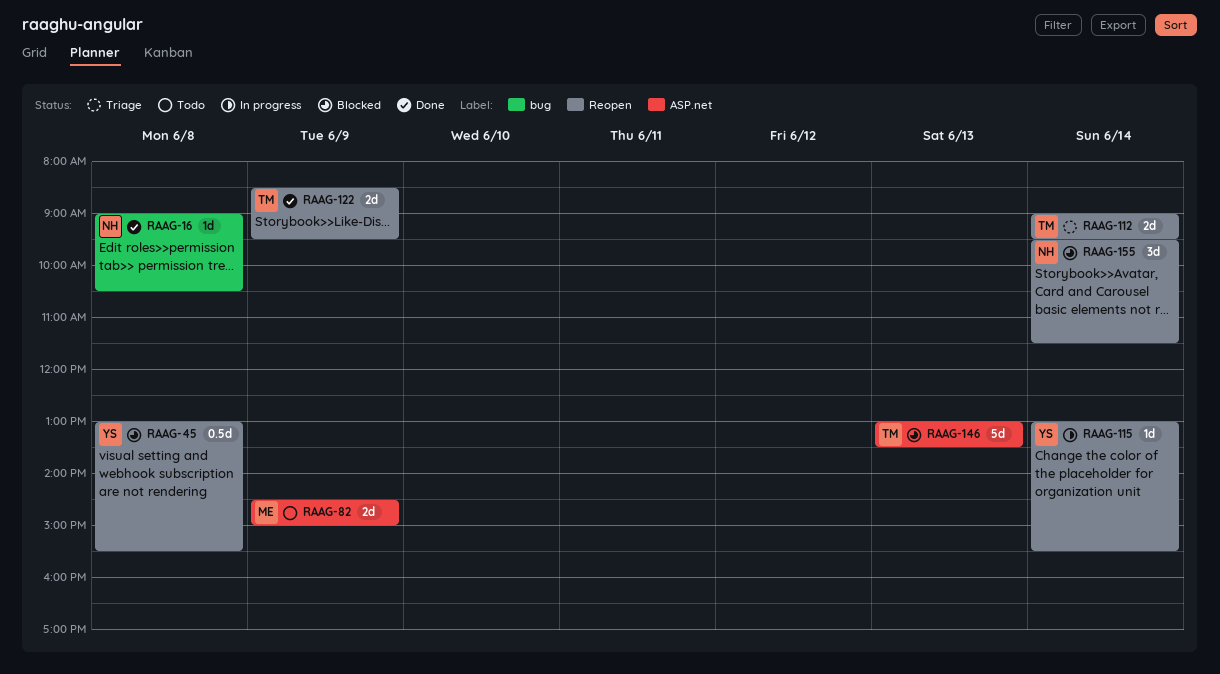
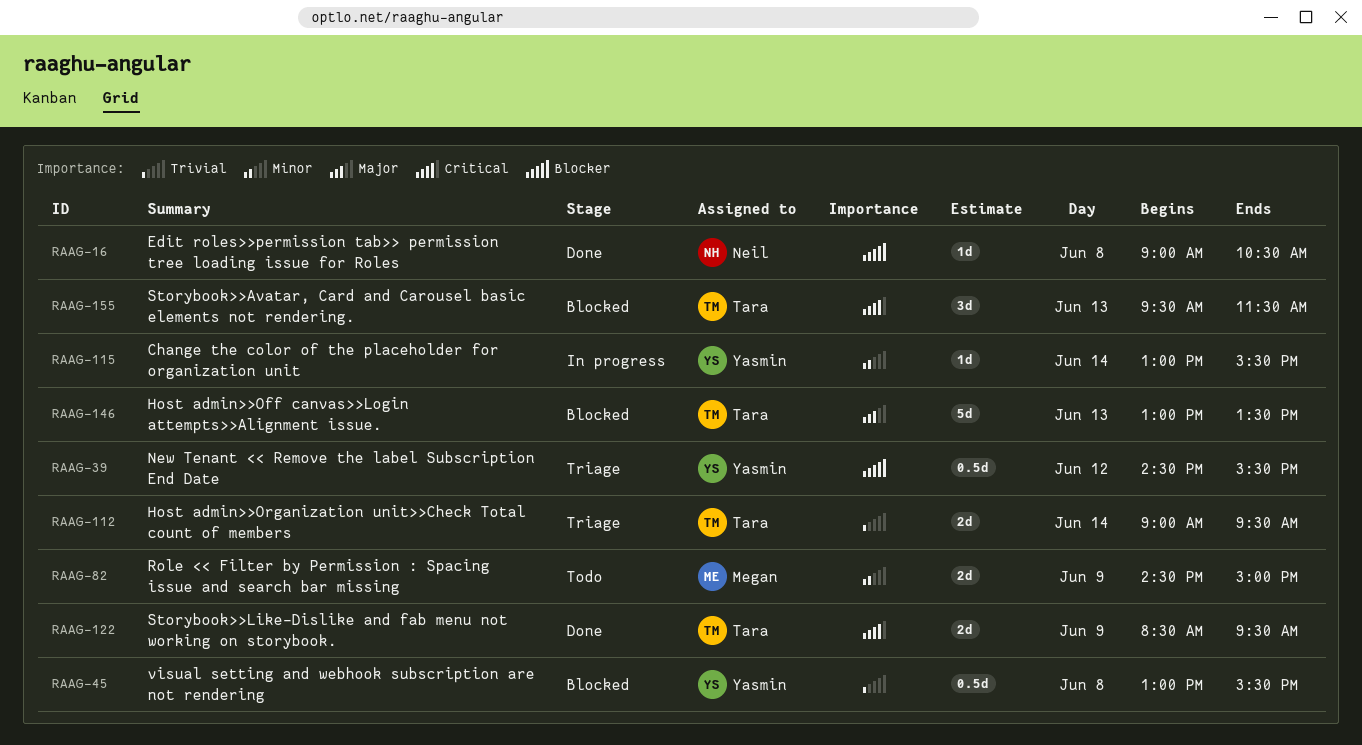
RAAG-39: none -> present
RAAG-155, owner: Neil -> Tara
RAAG-155, day: Jun 14 -> Jun 13

